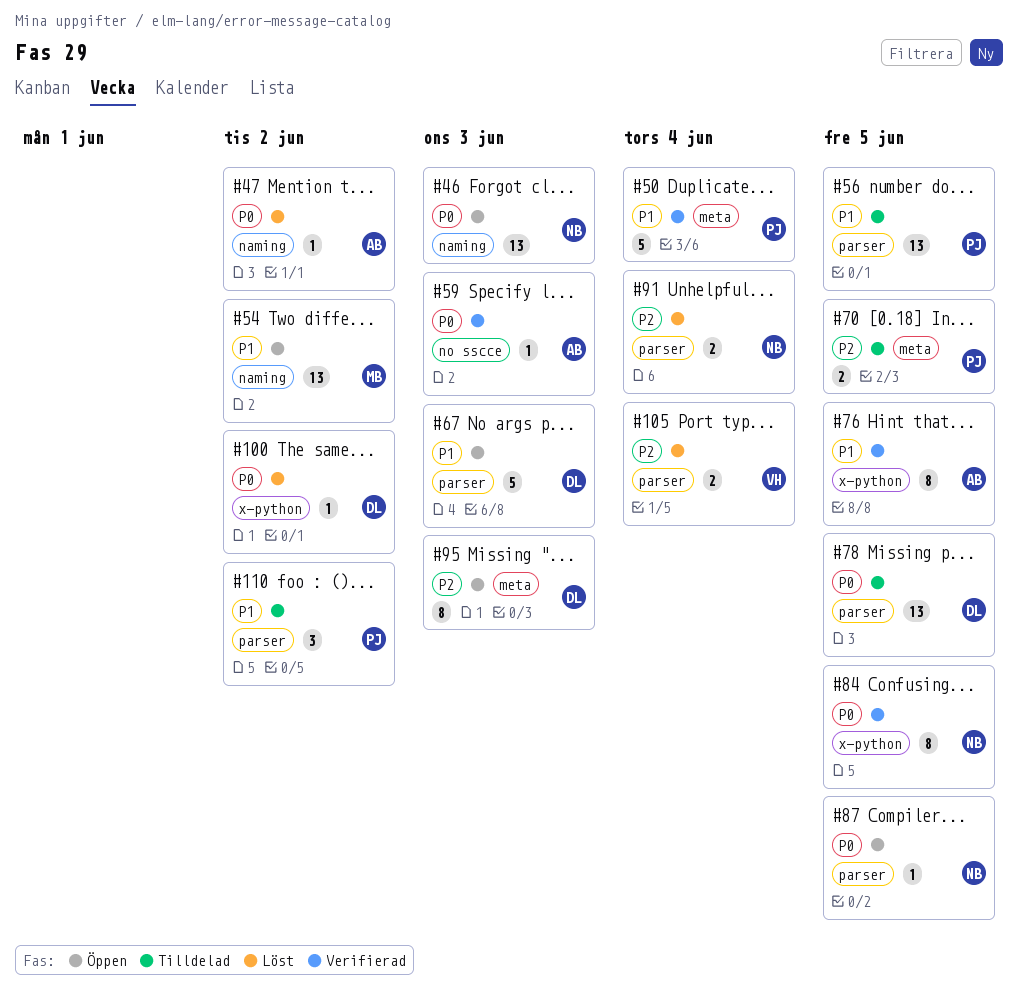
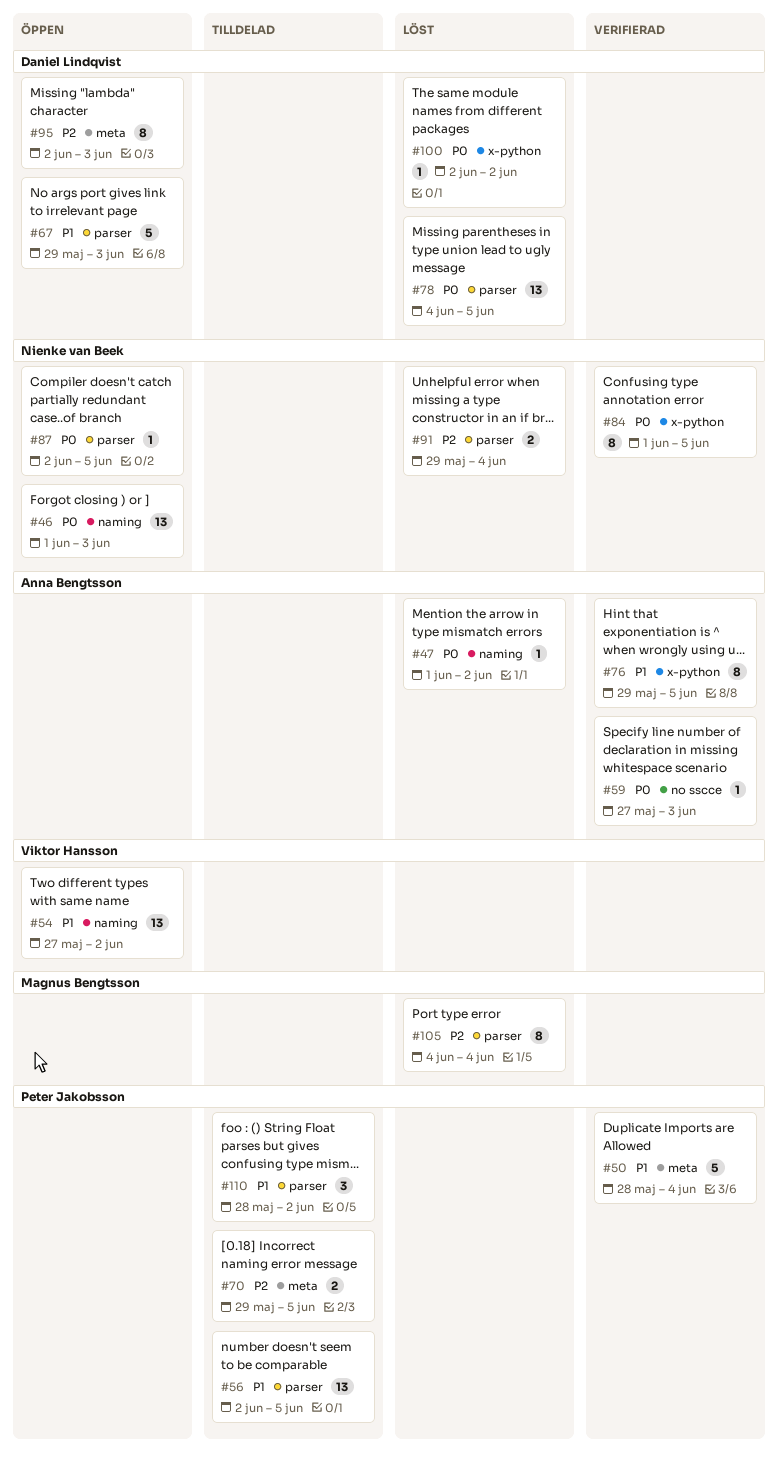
#54, owner: Magnus Bengtsson -> Viktor Hansson
#78, status: Tilldelad -> Löst
#105, owner: Viktor Hansson -> Magnus Bengtsson
#105, estimate: 2 -> 8

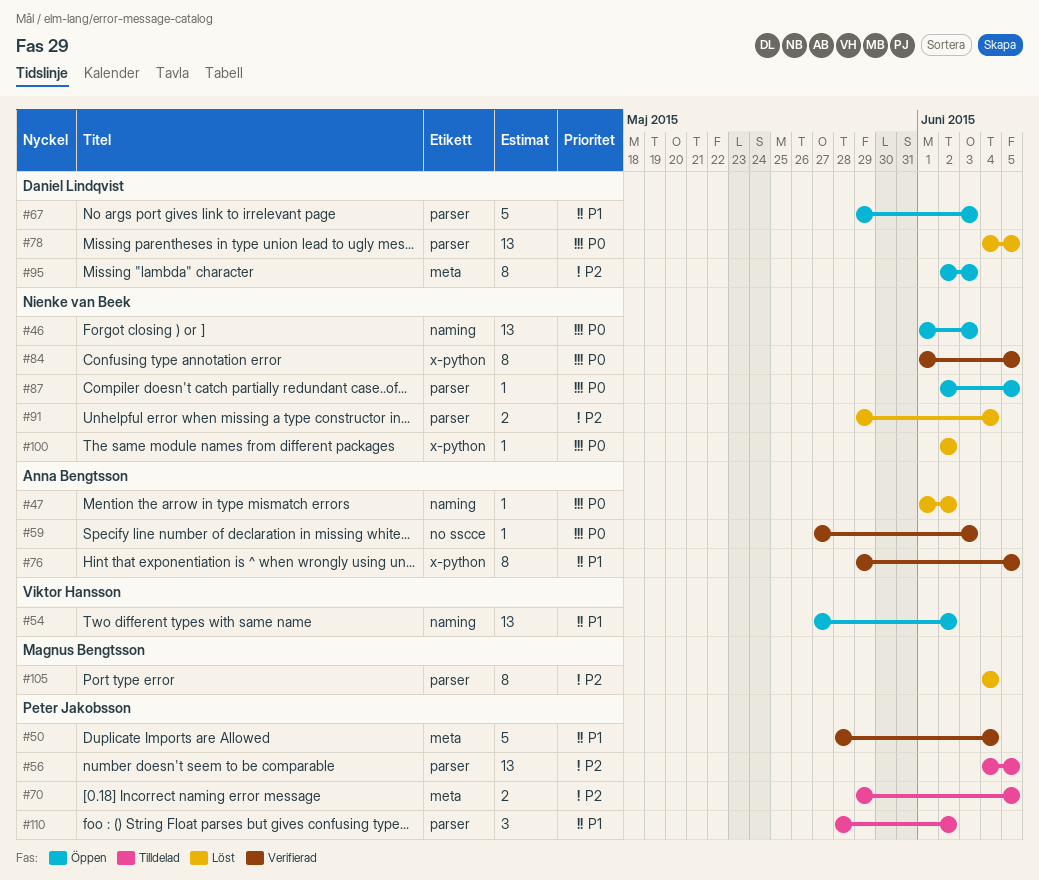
#56, priority: P1 -> P2
#56, start: Jun 2 -> Jun 4
#100, owner: Daniel Lindqvist -> Nienke van Beek

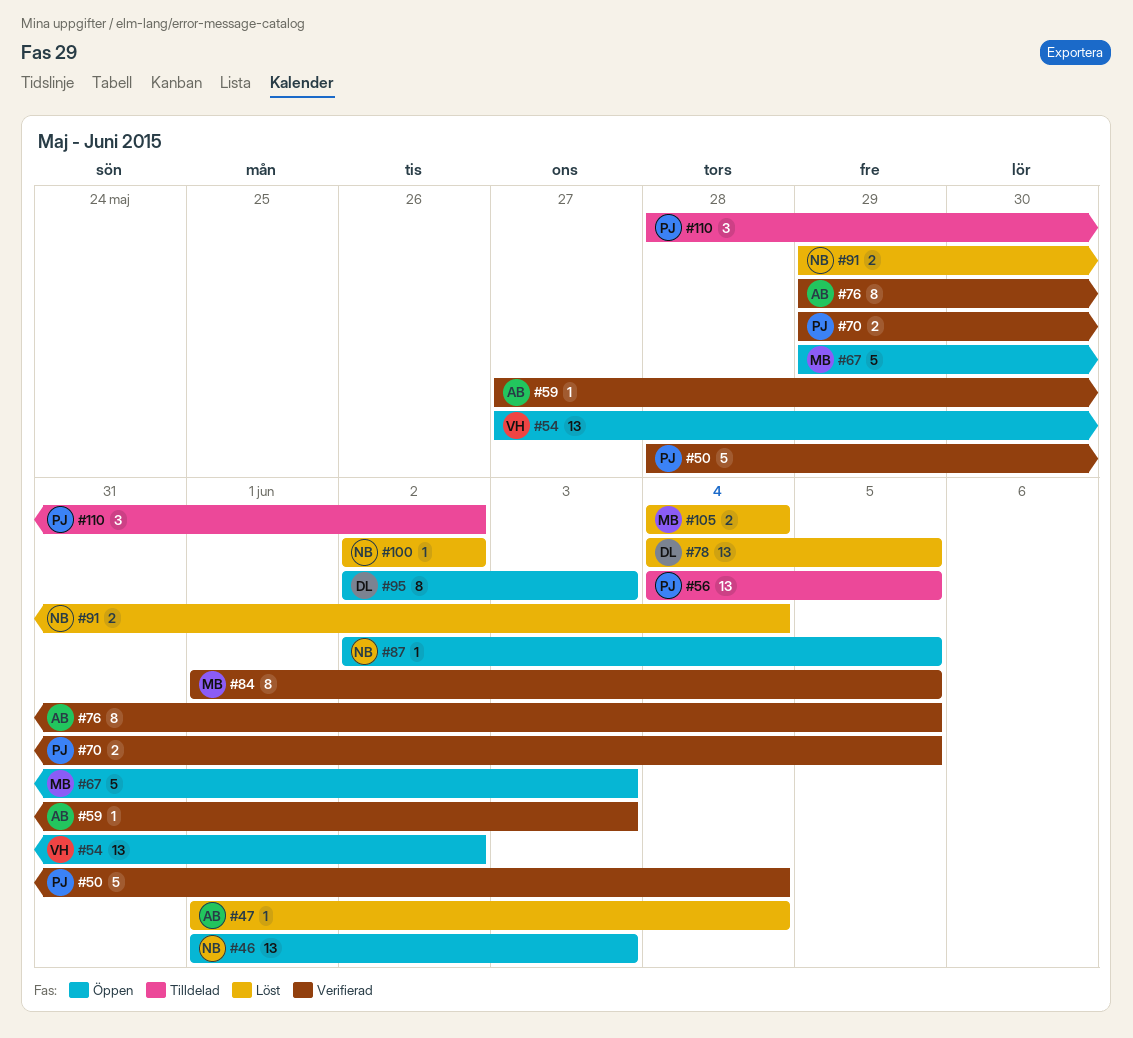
#47, due: Jun 2 -> Jun 4
#67, owner: Daniel Lindqvist -> Magnus Bengtsson
#70, status: Tilldelad -> Verifierad
#84, owner: Nienke van Beek -> Magnus Bengtsson
#105, estimate: 8 -> 2

